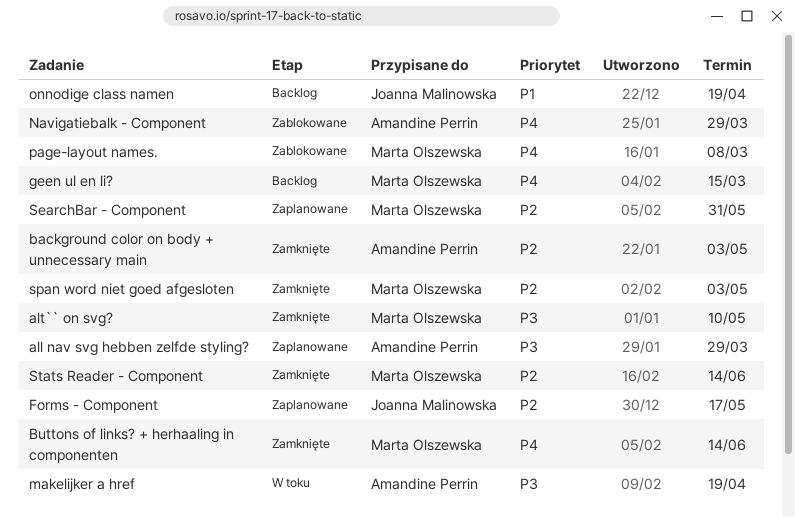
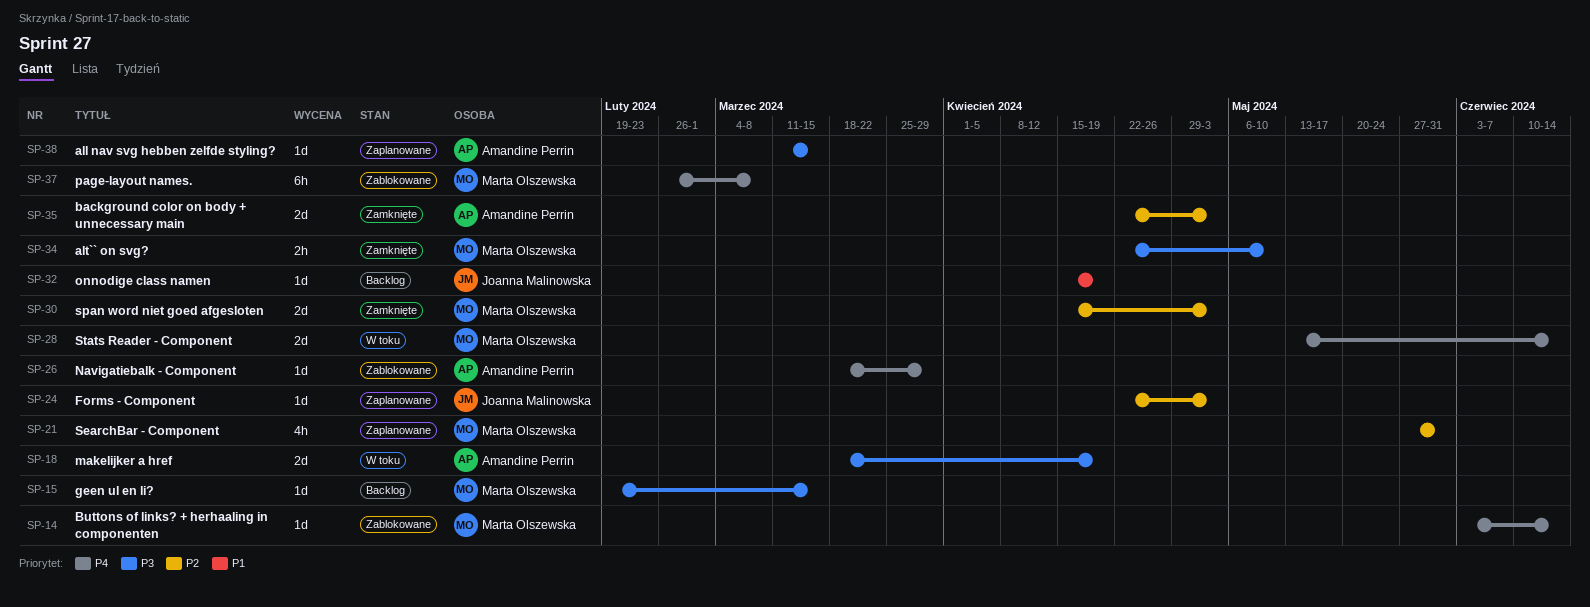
all nav svg hebben zelfde styling?, due: Mar 29 -> Mar 15
Buttons of links? + herhaaling in componenten, status: Zamknięte -> Zablokowane
Forms - Component, due: May 17 -> May 3
geen ul en li?, priority: P4 -> P3
Stats Reader - Component, status: Zamknięte -> W toku
Stats Reader - Component, priority: P2 -> P4

